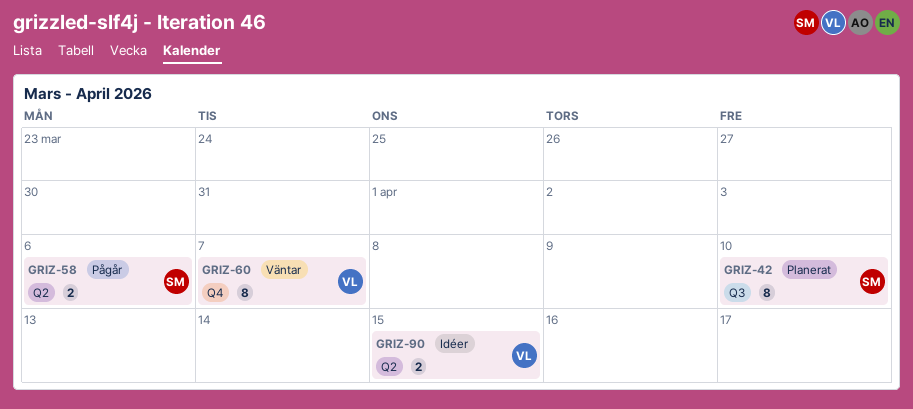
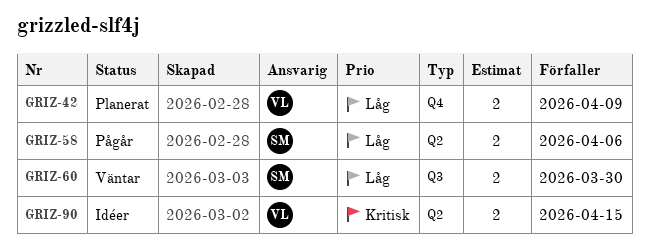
GRIZ-42, owner: SM -> VL
GRIZ-42, label: Q3 -> Q4
GRIZ-42, estimate: 8 -> 2
GRIZ-42, due: Apr 10 -> Apr 9
GRIZ-60, owner: VL -> SM
GRIZ-60, label: Q4 -> Q3
GRIZ-60, estimate: 8 -> 2
GRIZ-60, due: Apr 7 -> Mar 30

